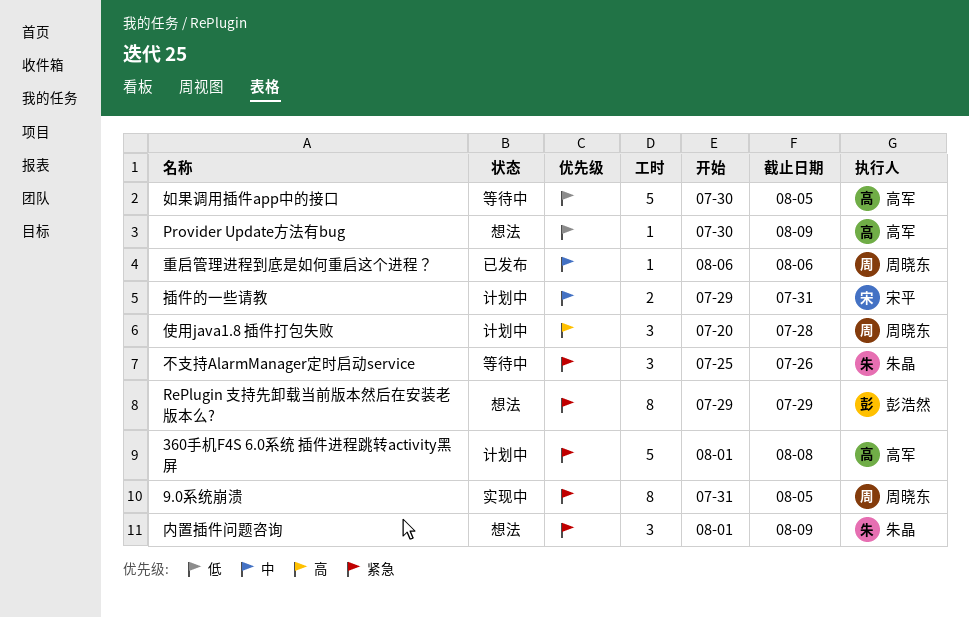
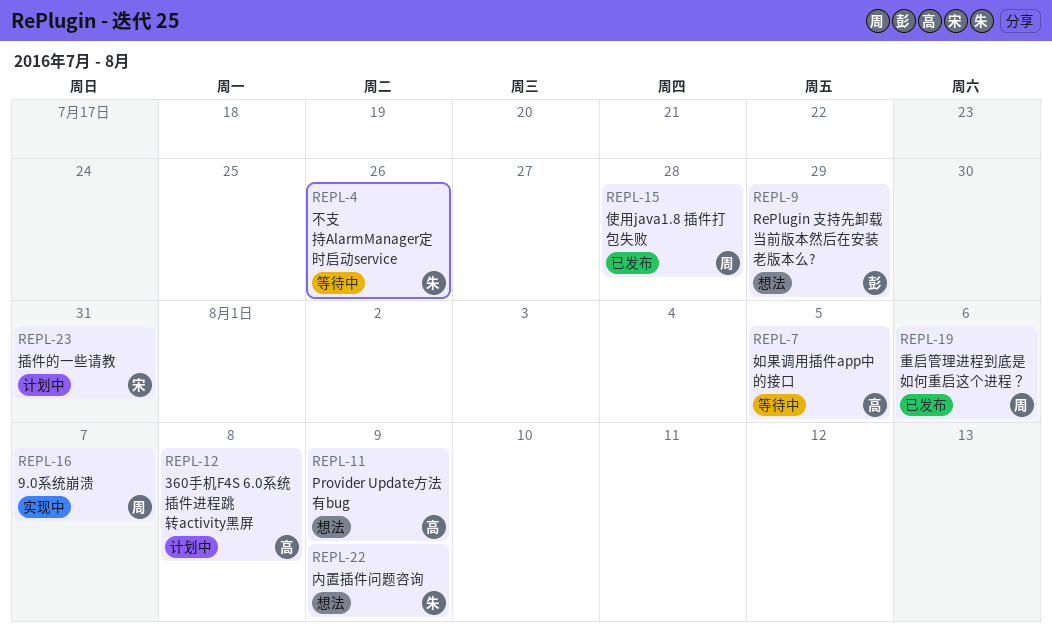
9.0系统崩溃, due: Aug 5 -> Aug 7
使用java1.8 插件打包失败, status: 计划中 -> 已发布

